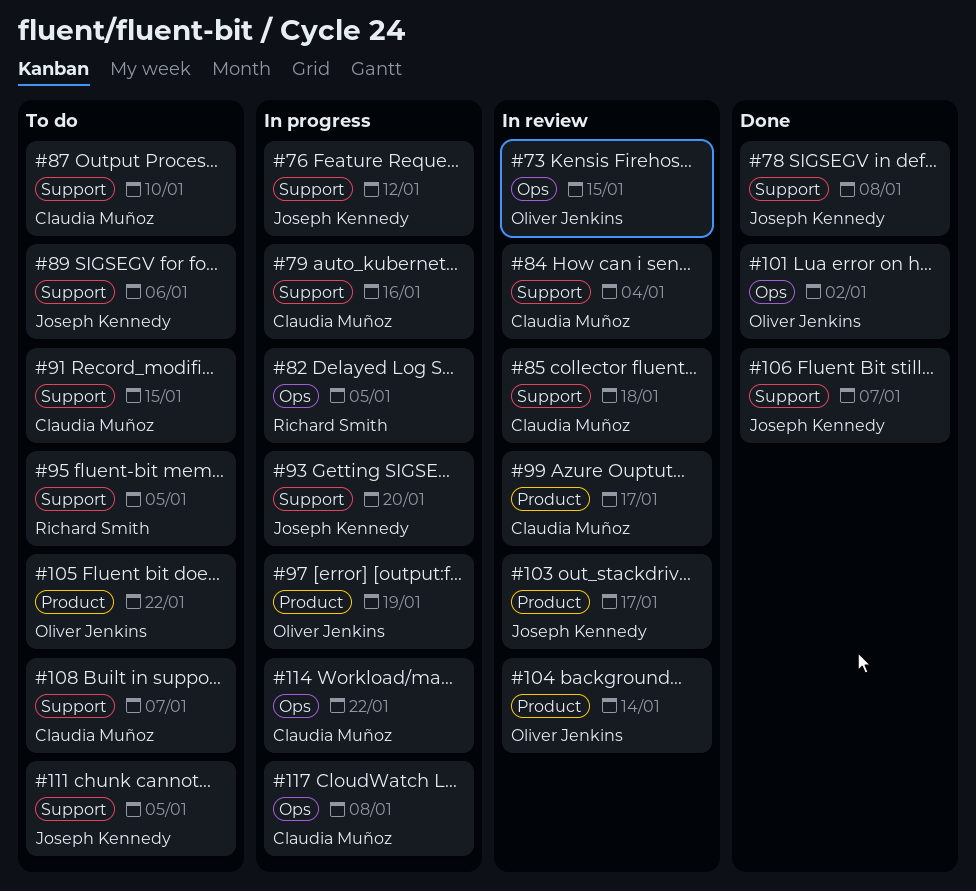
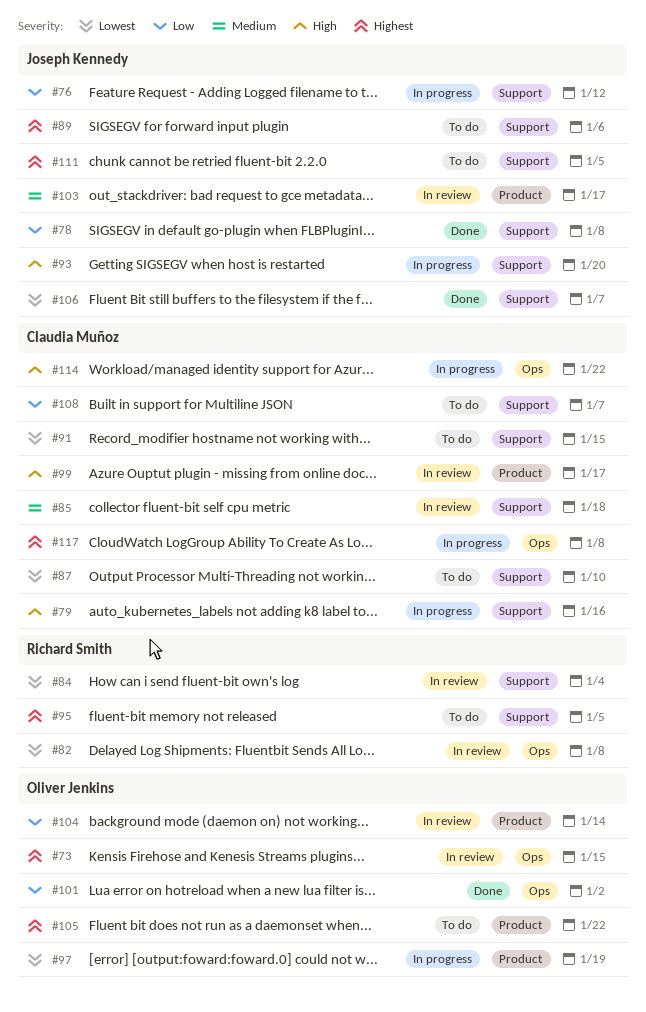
#82, status: In progress -> In review
#82, due: Jan 5 -> Jan 8
#84, owner: Claudia Muñoz -> Richard Smith

